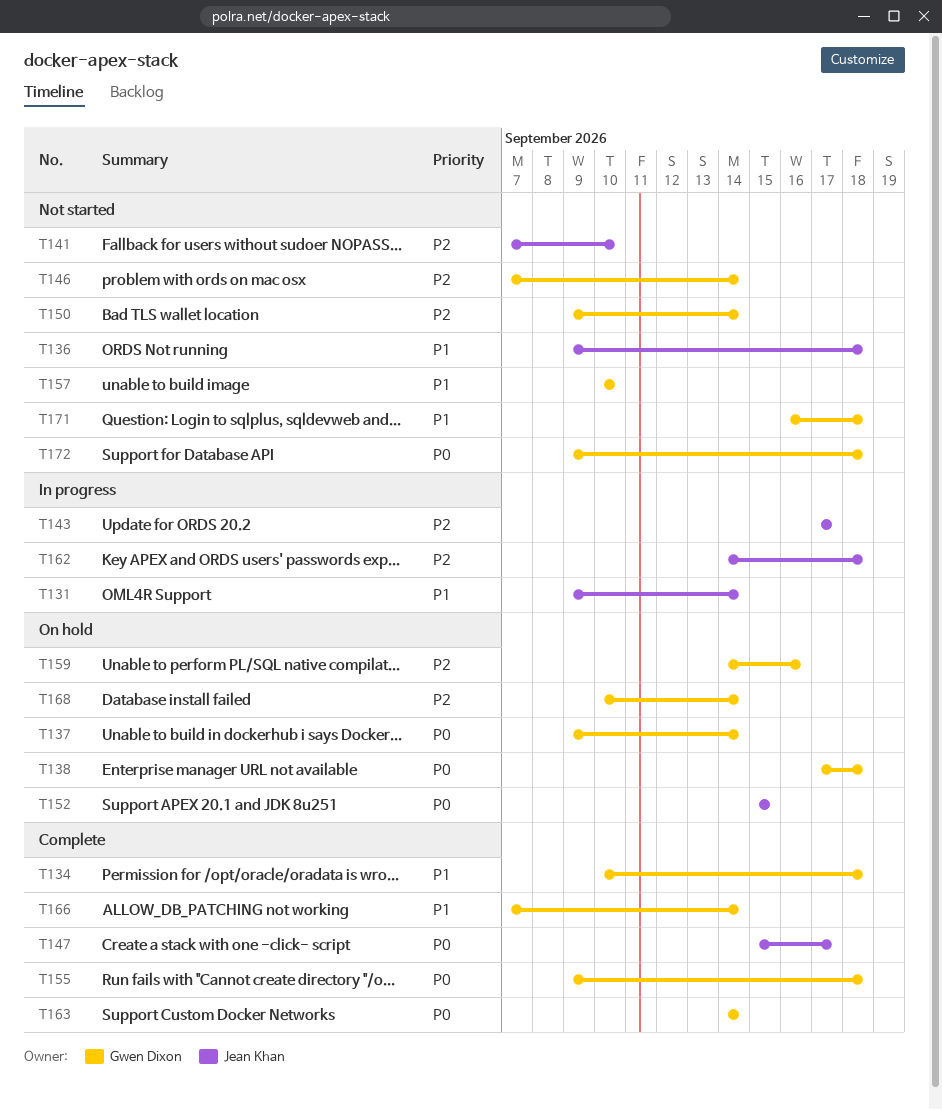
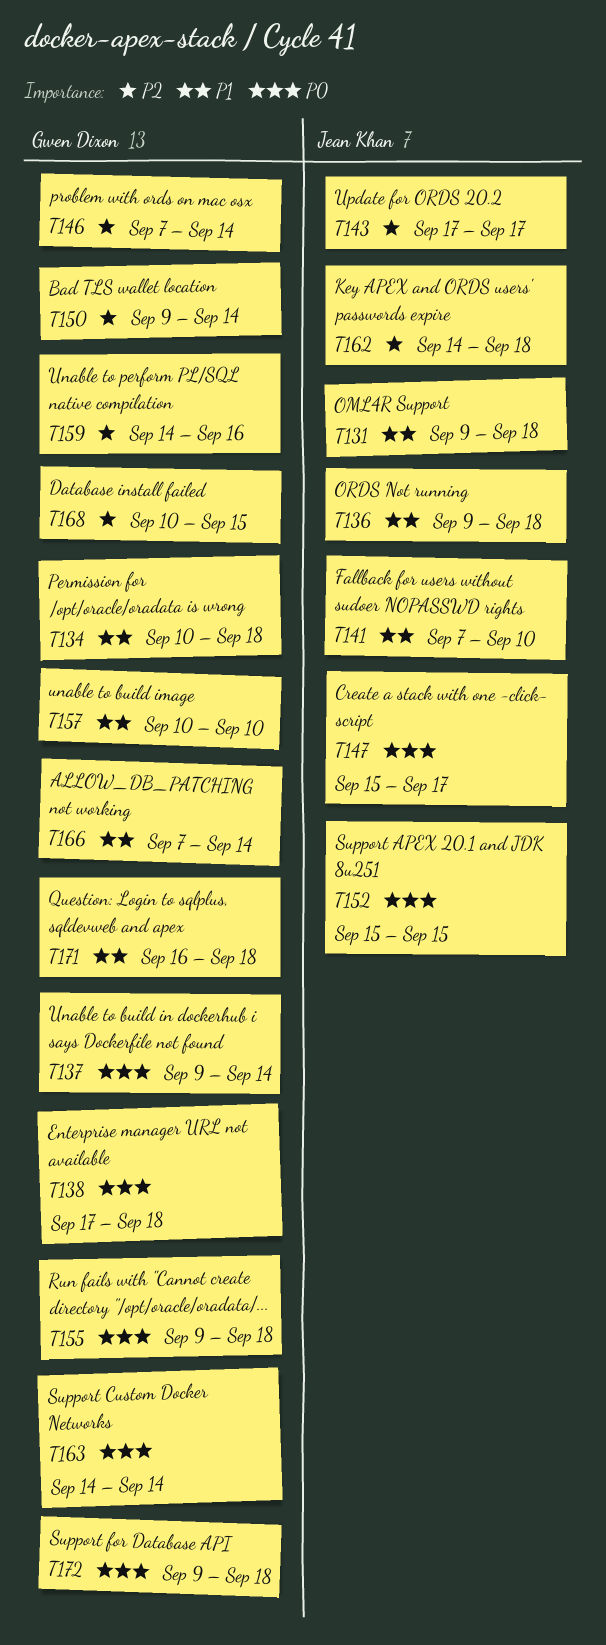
T131, due: Sep 14 -> Sep 18
T141, priority: P2 -> P1
T168, due: Sep 14 -> Sep 15

